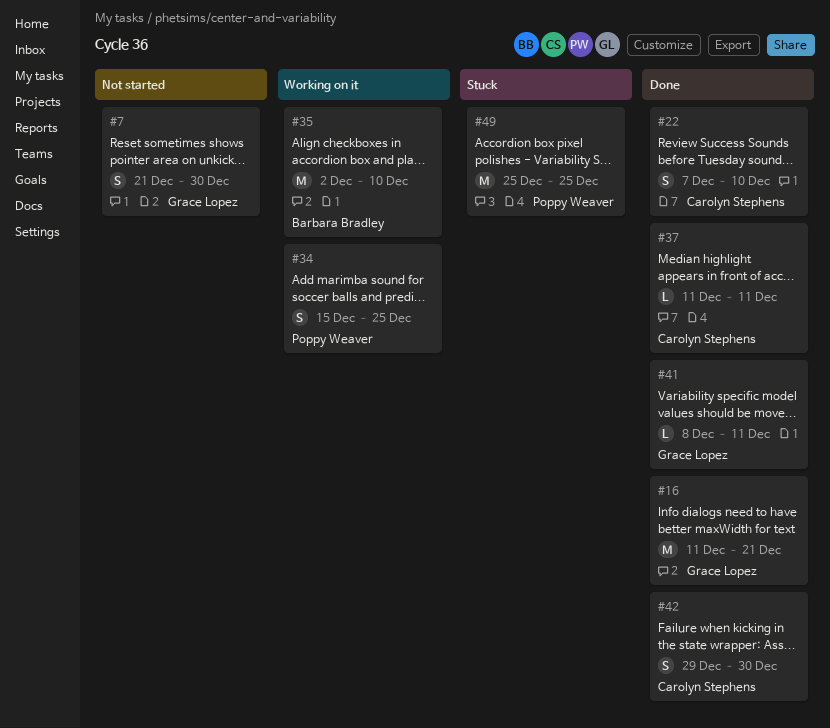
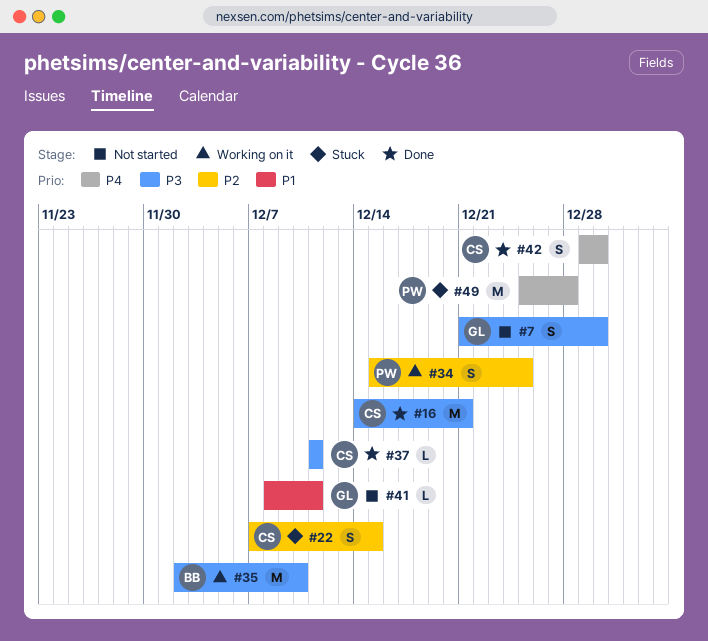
#16, owner: Grace Lopez -> Carolyn Stephens
#16, start: Dec 11 -> Dec 14
#22, status: Done -> Stuck
#22, due: Dec 10 -> Dec 15
#41, status: Done -> Not started
#49, due: Dec 25 -> Dec 28

